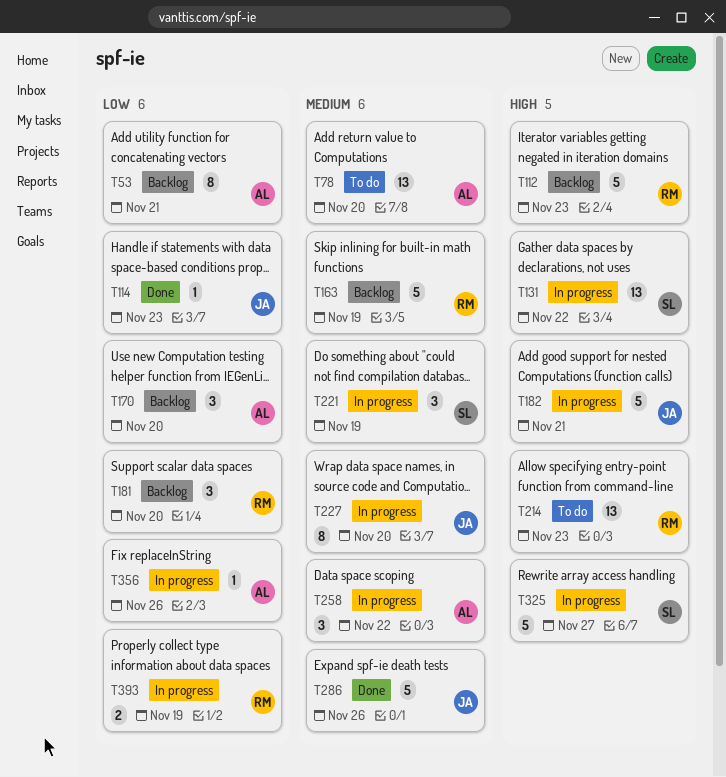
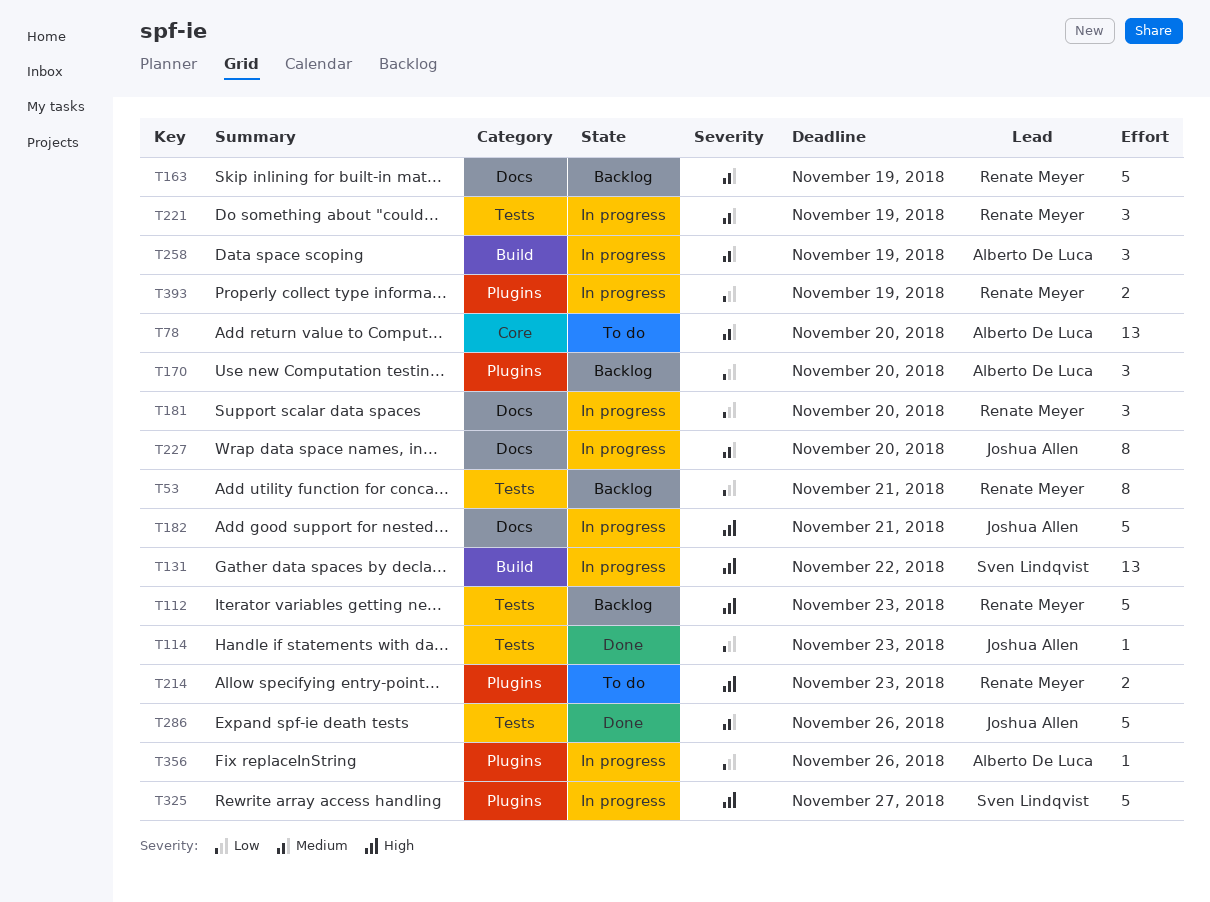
T53, owner: Alberto De Luca -> Renate Meyer
T181, status: Backlog -> In progress
T214, estimate: 13 -> 2
T221, owner: Sven Lindqvist -> Renate Meyer
T258, due: Nov 22 -> Nov 19

